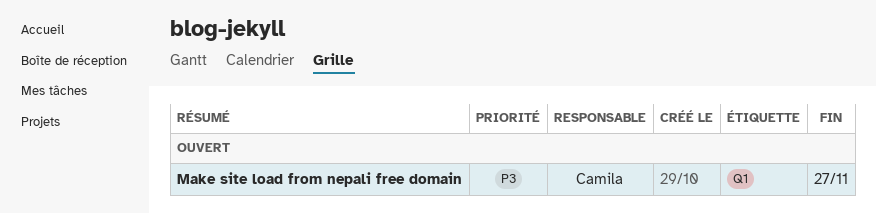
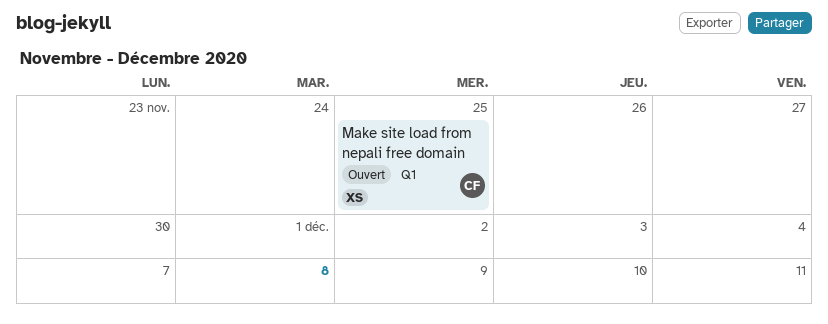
Make site load from nepali free domain, due: Nov 27 -> Nov 25

